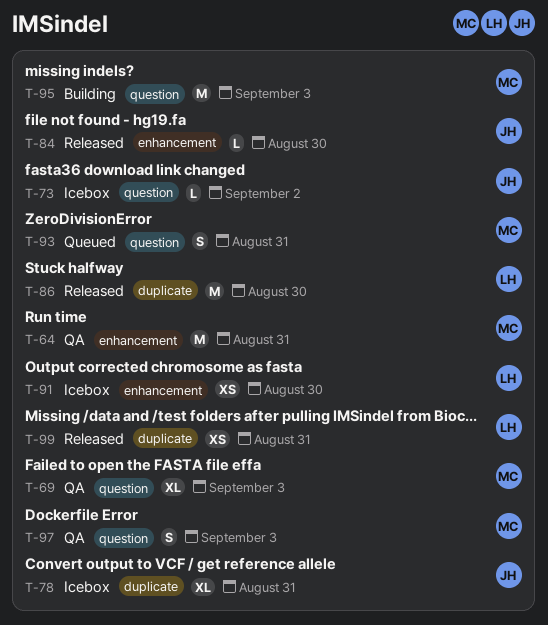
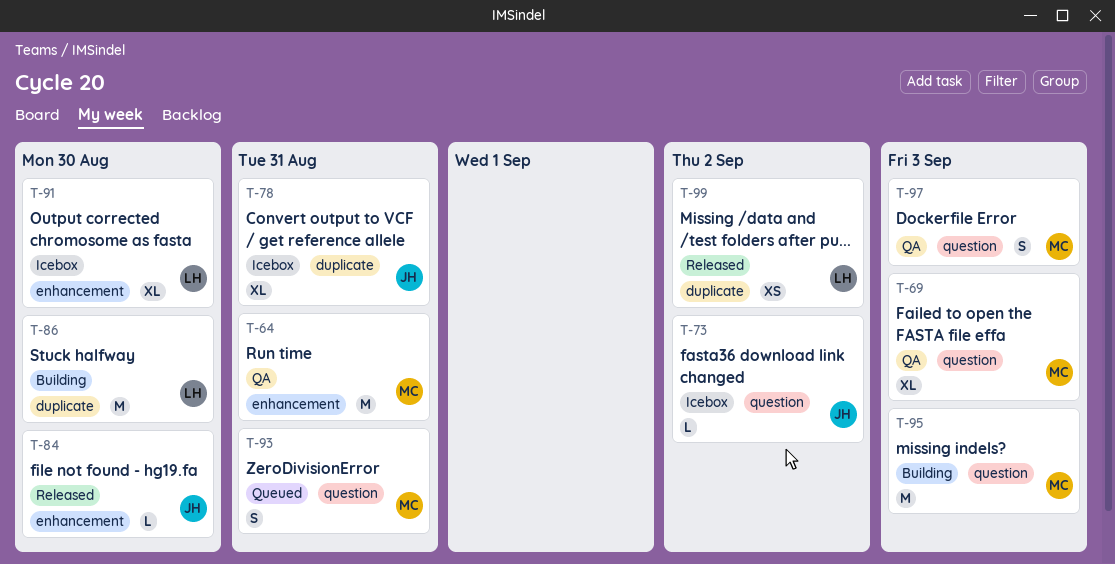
T-86, status: Released -> Building
T-91, estimate: XS -> XL
T-99, due: Aug 31 -> Sep 2

